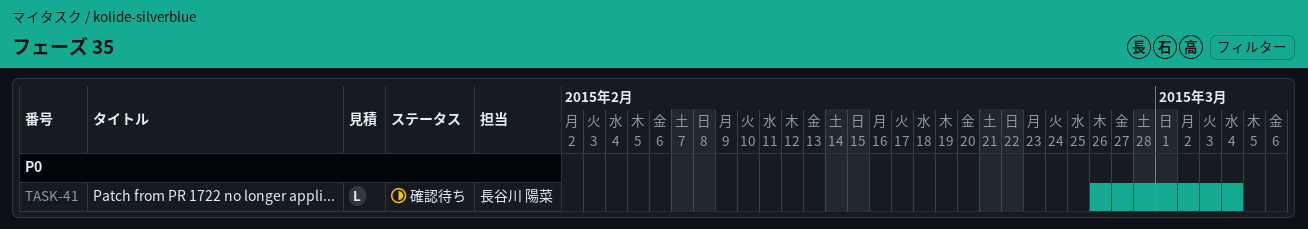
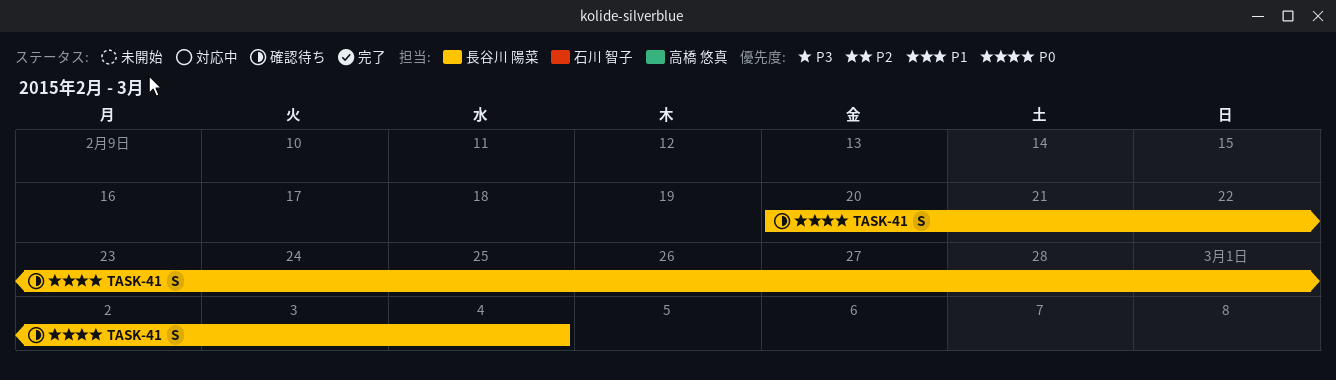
TASK-41, estimate: L -> S
TASK-41, start: Feb 26 -> Feb 20

